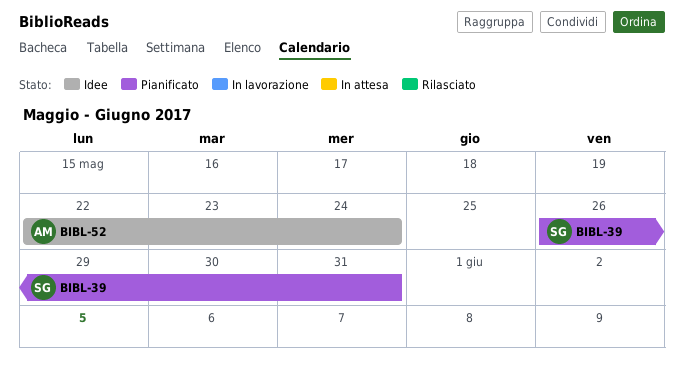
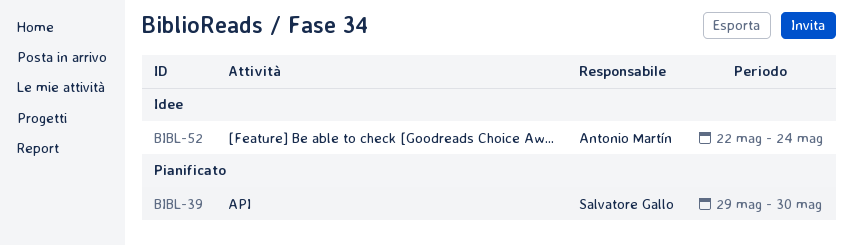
BIBL-39, start: May 26 -> May 29
BIBL-39, due: May 31 -> May 30

